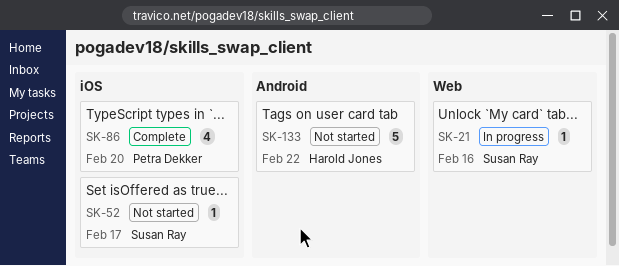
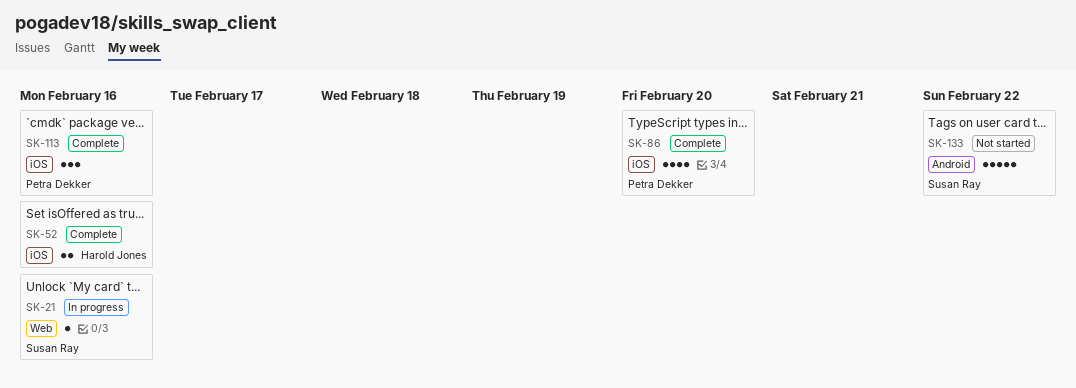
SK-52, status: Not started -> Complete
SK-52, owner: Susan Ray -> Harold Jones
SK-52, estimate: 1 -> 2
SK-52, due: Feb 17 -> Feb 16
SK-113: none -> present
SK-133, owner: Harold Jones -> Susan Ray

